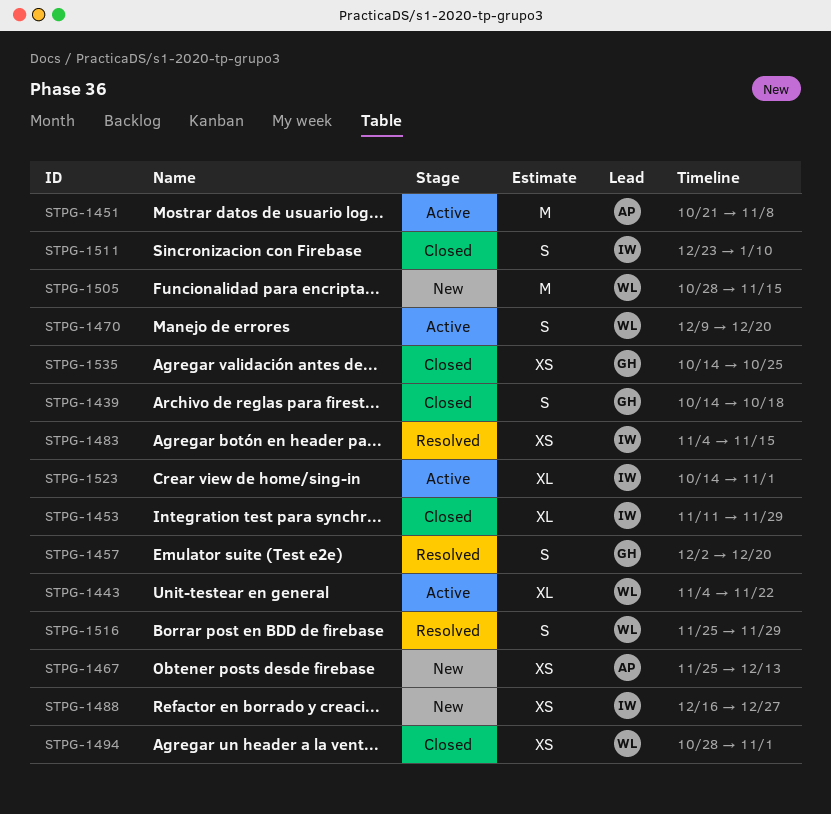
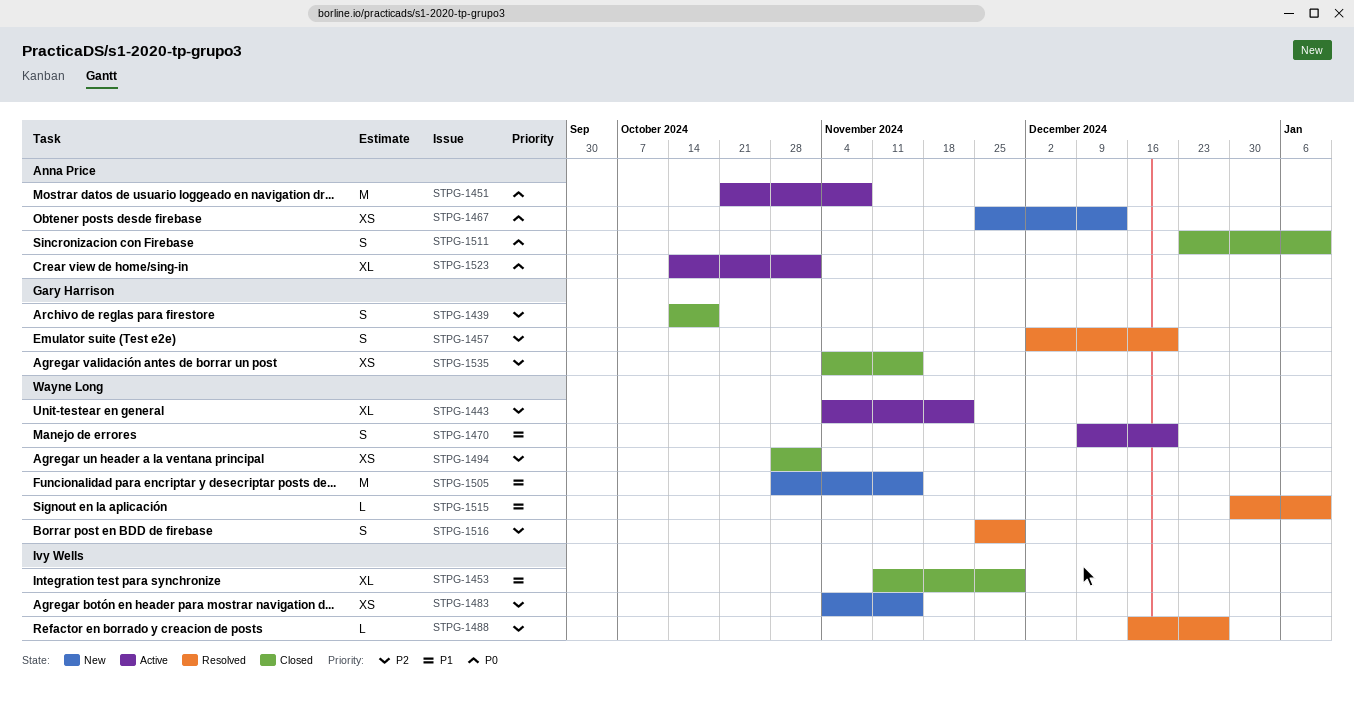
STPG-1483, status: Resolved -> New
STPG-1488, status: New -> Resolved
STPG-1488, estimate: XS -> L
STPG-1511, owner: Ivy Wells -> Anna Price
STPG-1515: none -> present
STPG-1523, owner: Ivy Wells -> Anna Price
STPG-1535, start: Oct 14 -> Nov 4
STPG-1535, due: Oct 25 -> Nov 15

